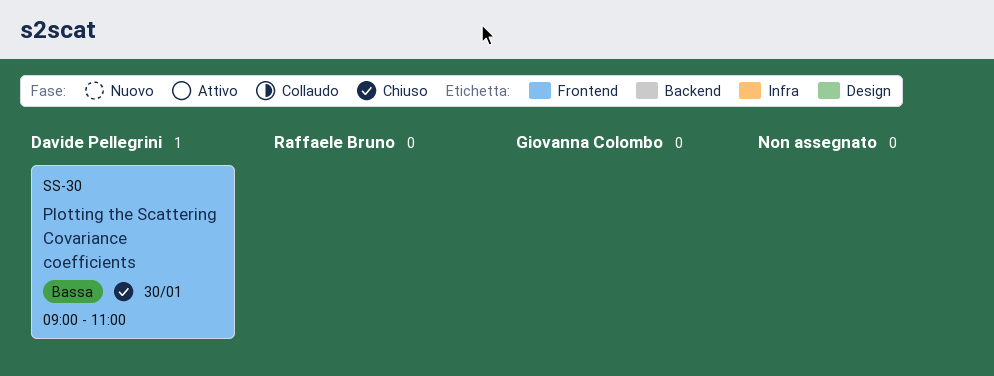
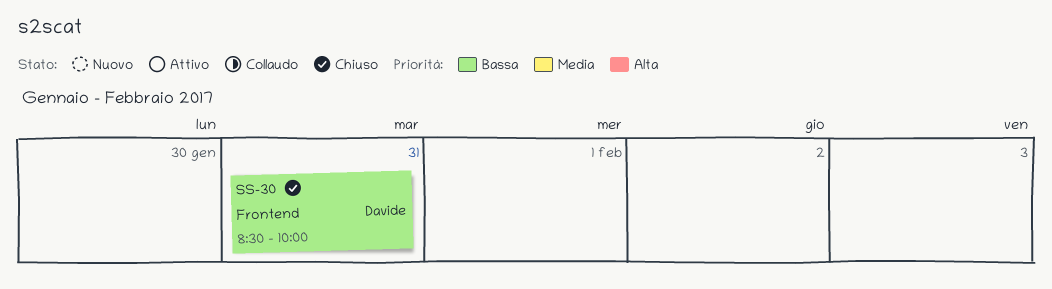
SS-30, day: Jan 30 -> Jan 31
SS-30, begins: 09:00 -> 08:30
SS-30, ends: 11:00 -> 10:00

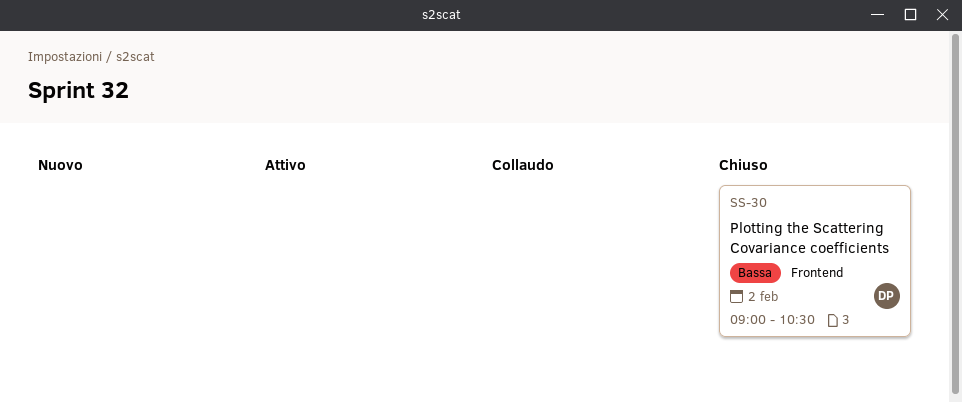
SS-30, day: Jan 31 -> Feb 2
SS-30, begins: 08:30 -> 09:00
SS-30, ends: 10:00 -> 10:30

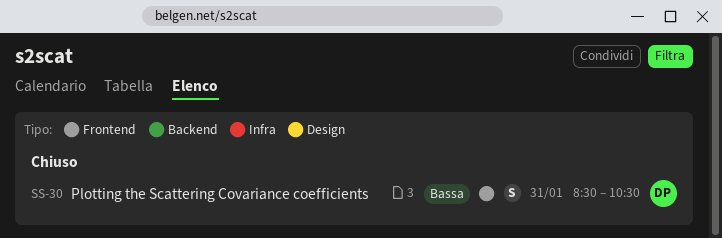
SS-30, day: Feb 2 -> Jan 31
SS-30, begins: 09:00 -> 08:30

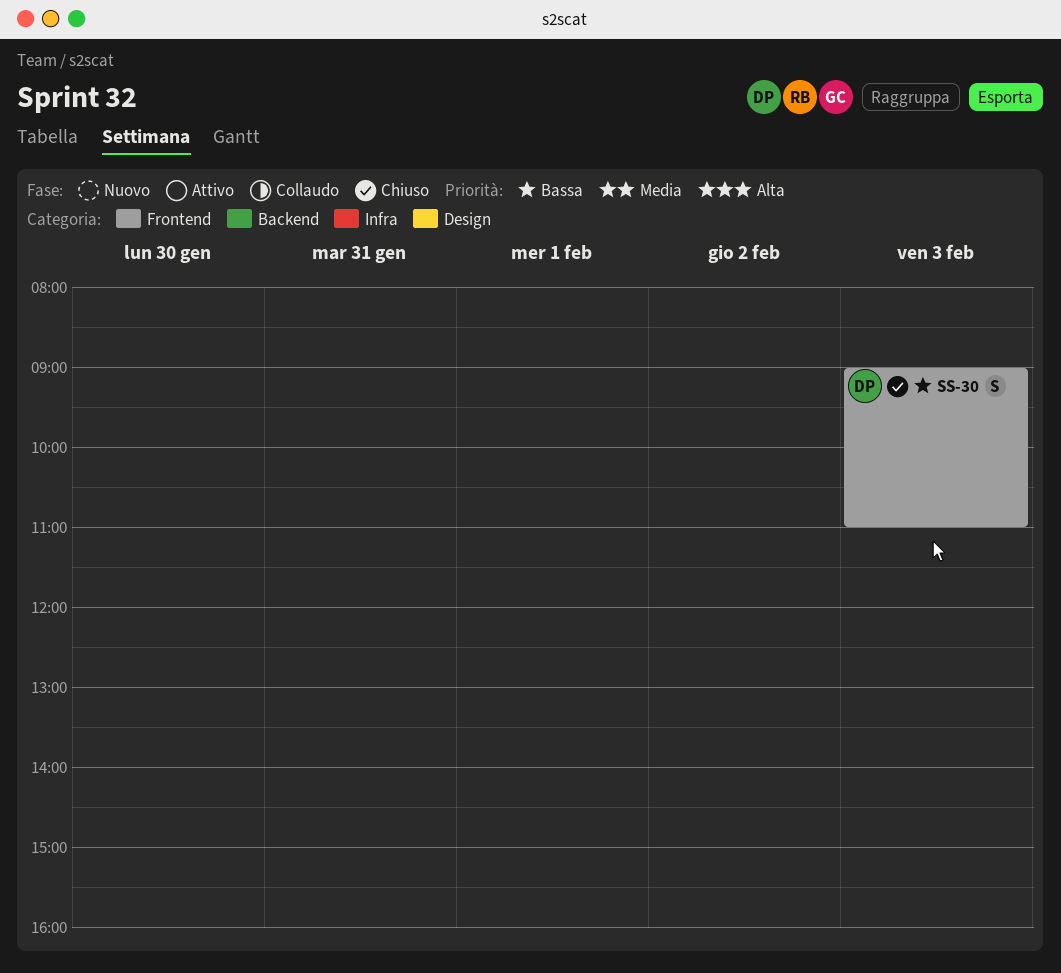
SS-30, day: Jan 31 -> Feb 3
SS-30, begins: 08:30 -> 09:00
SS-30, ends: 10:30 -> 11:00

